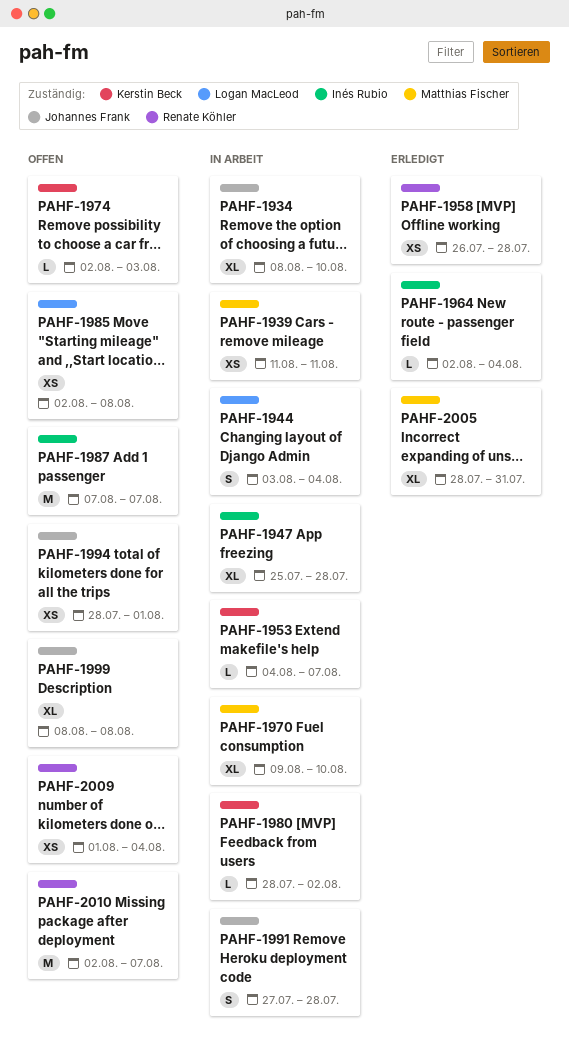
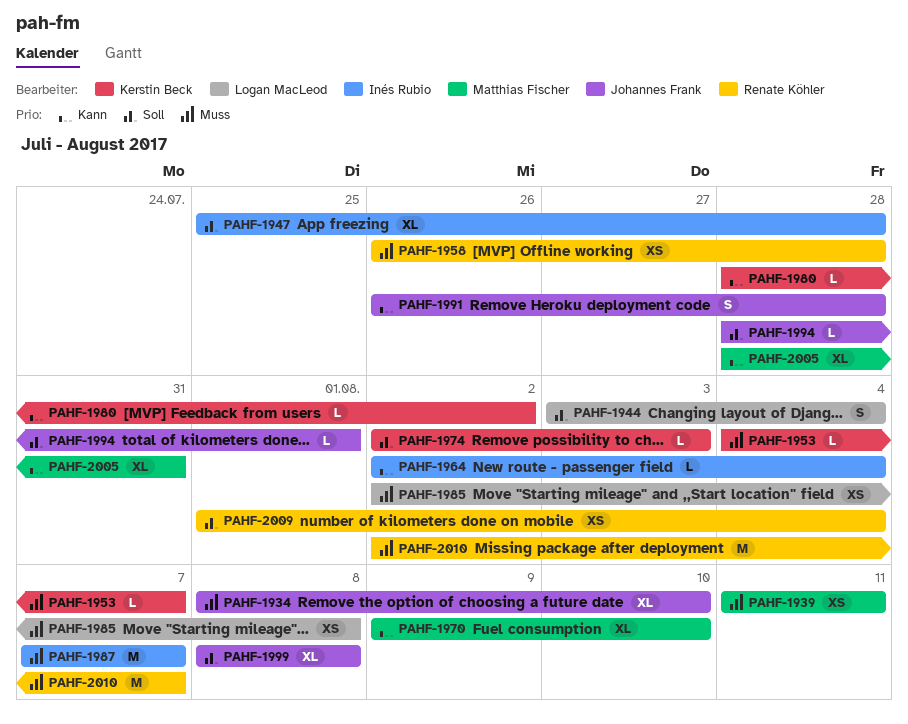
PAHF-1991, start: Jul 27 -> Jul 26
PAHF-1994, estimate: XS -> L

